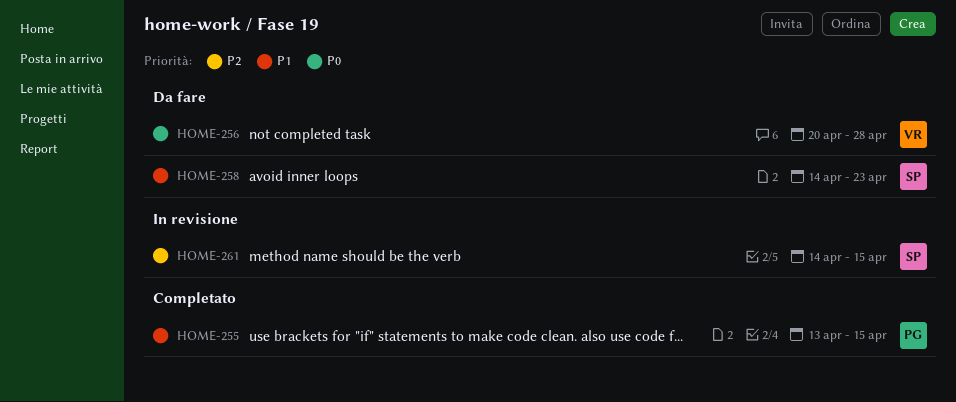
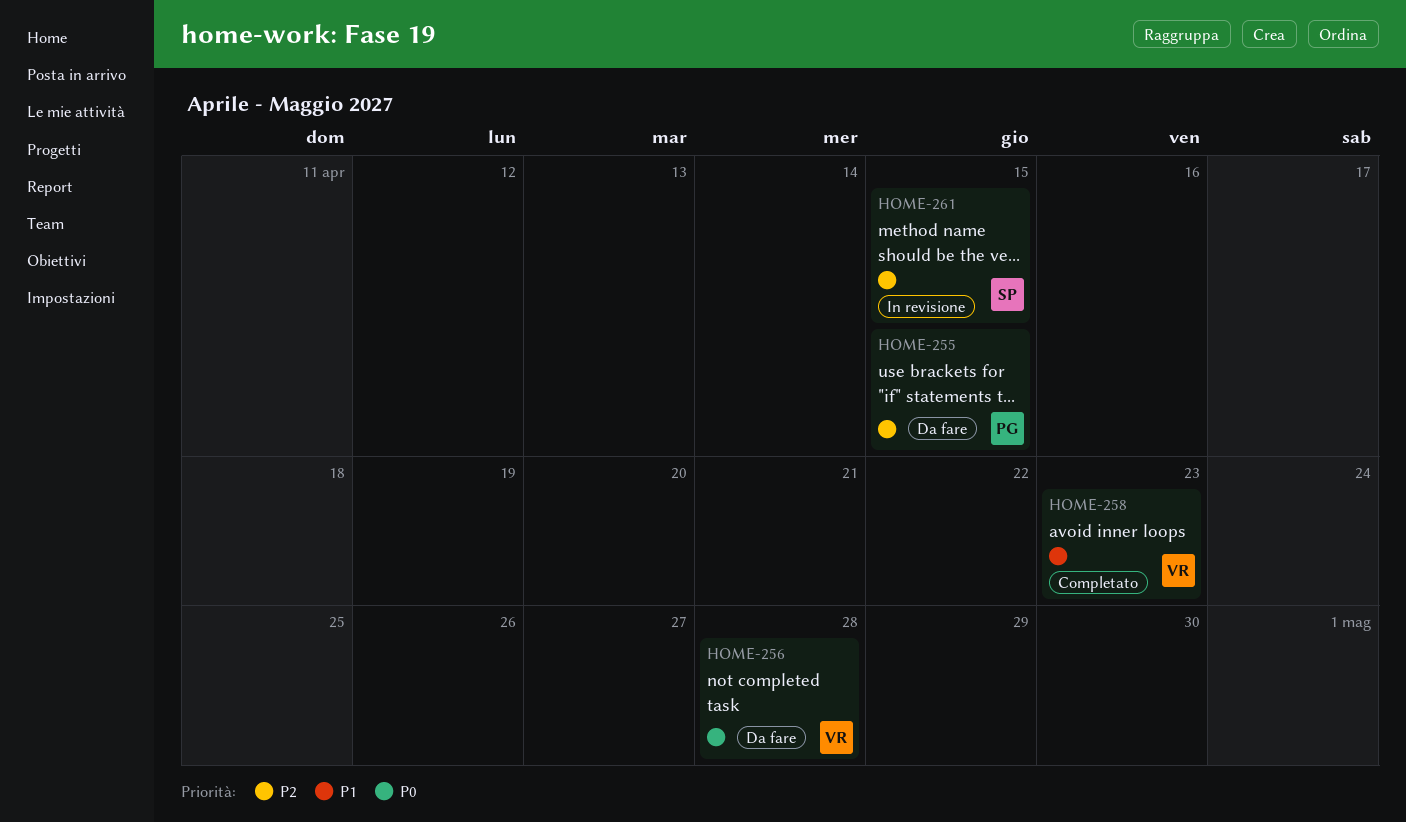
HOME-255, status: Completato -> Da fare
HOME-255, priority: P1 -> P2
HOME-258, status: Da fare -> Completato
HOME-258, owner: SP -> VR

